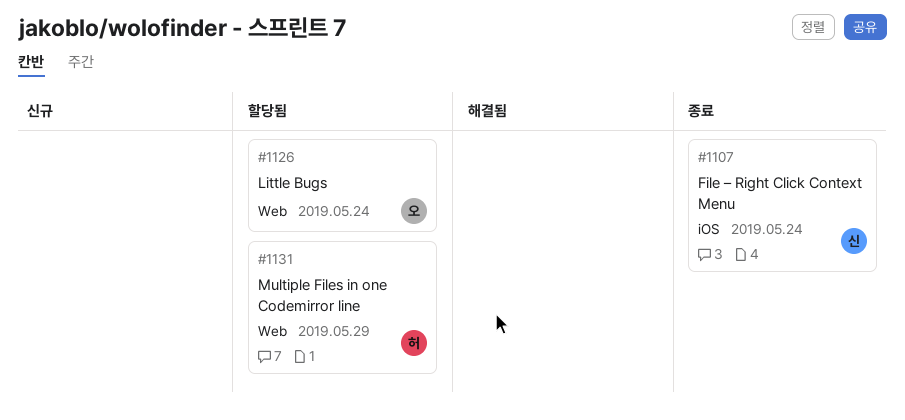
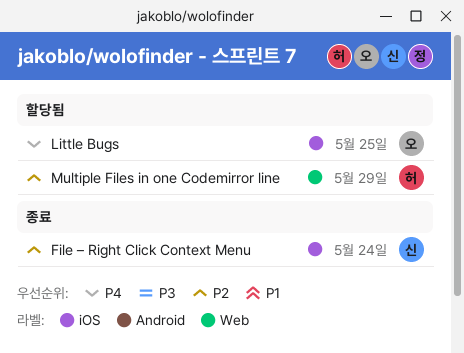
Little Bugs, label: Web -> iOS
Little Bugs, due: May 24 -> May 25

